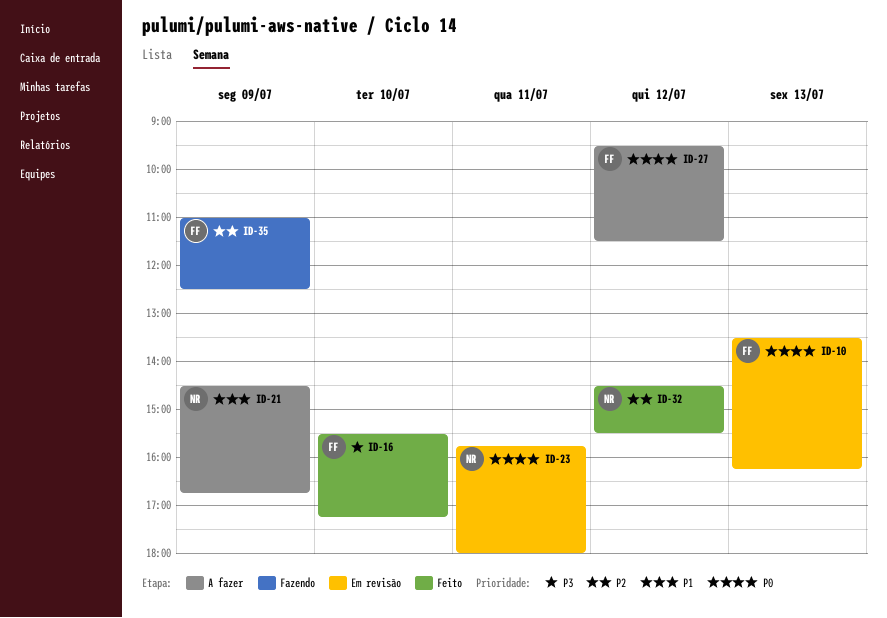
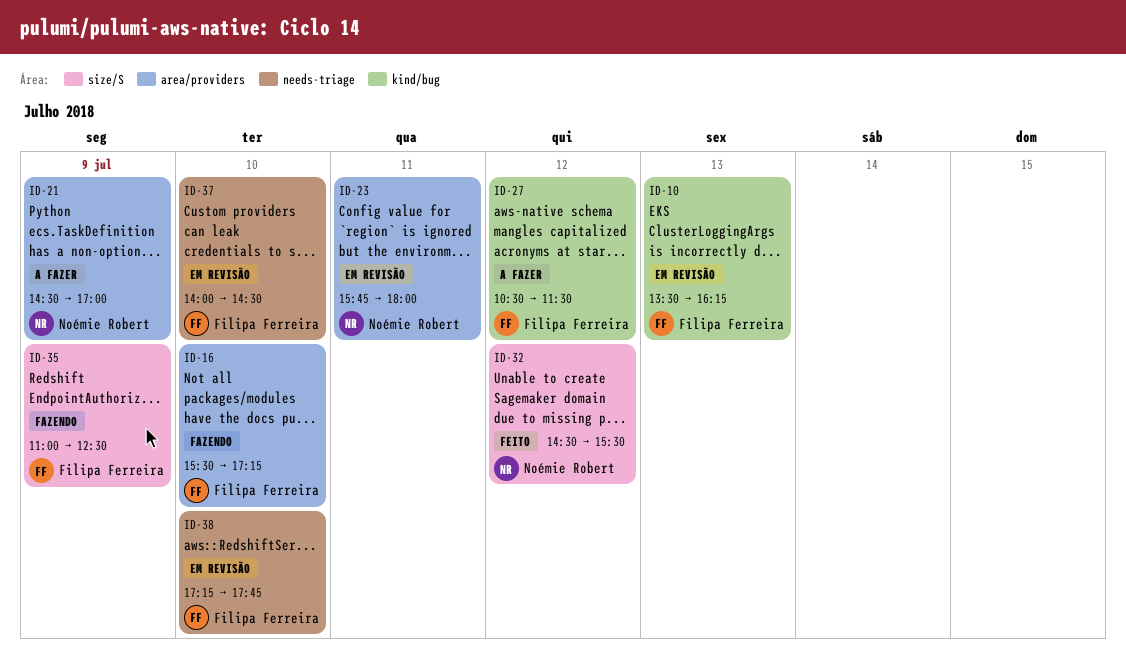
ID-16, status: Feito -> Fazendo
ID-21, ends: 16:45 -> 17:00
ID-27, begins: 09:30 -> 10:30
ID-37: none -> present
ID-38: none -> present

